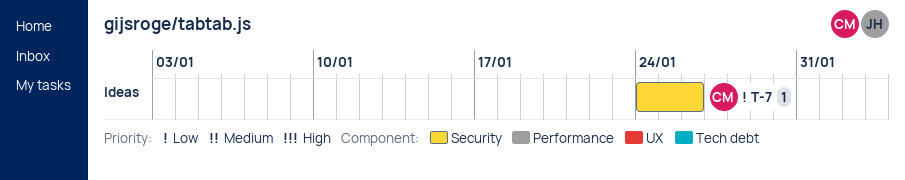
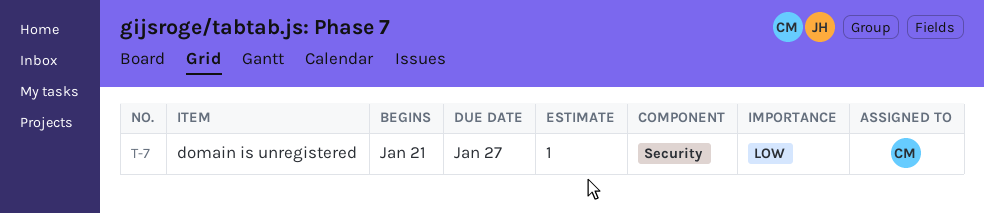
T-7, start: Jan 24 -> Jan 21
T-7, due: Jan 26 -> Jan 27

